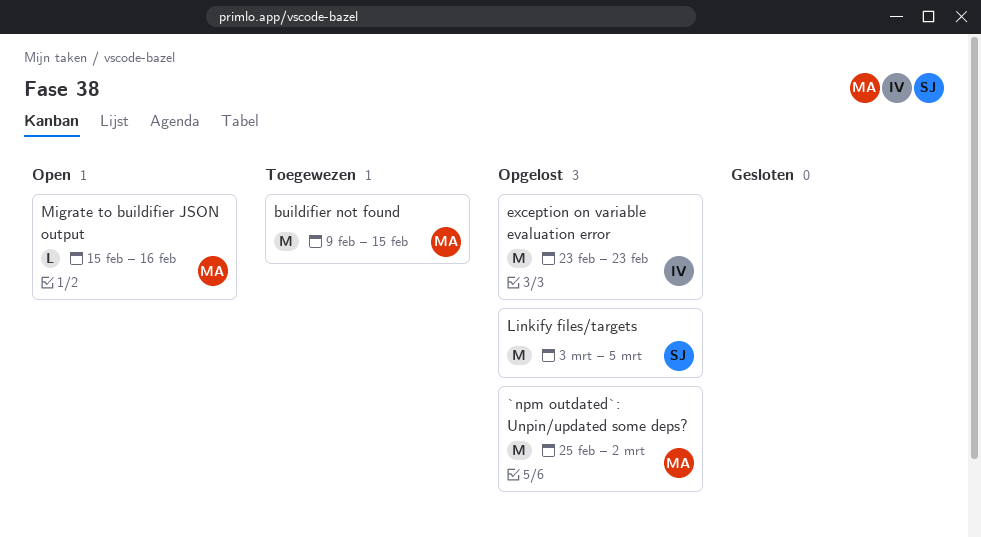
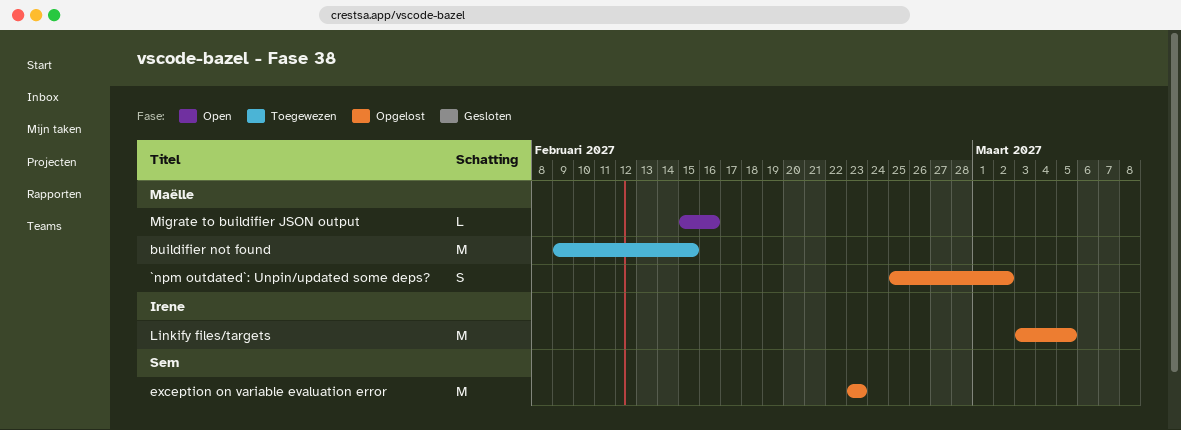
`npm outdated`: Unpin/updated some deps?, estimate: M -> S
exception on variable evaluation error, owner: Irene -> Sem
Linkify files/targets, owner: Sem -> Irene

